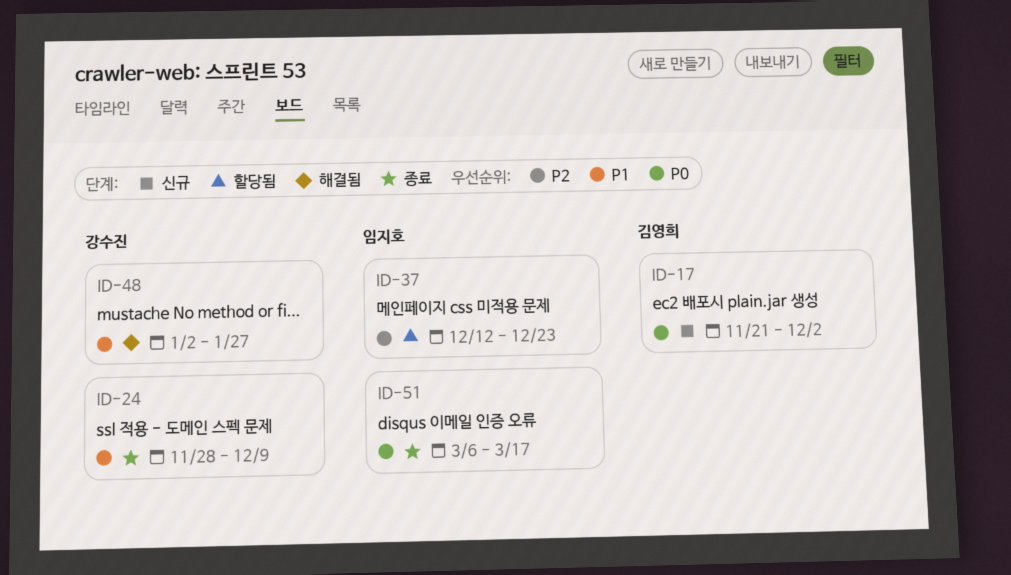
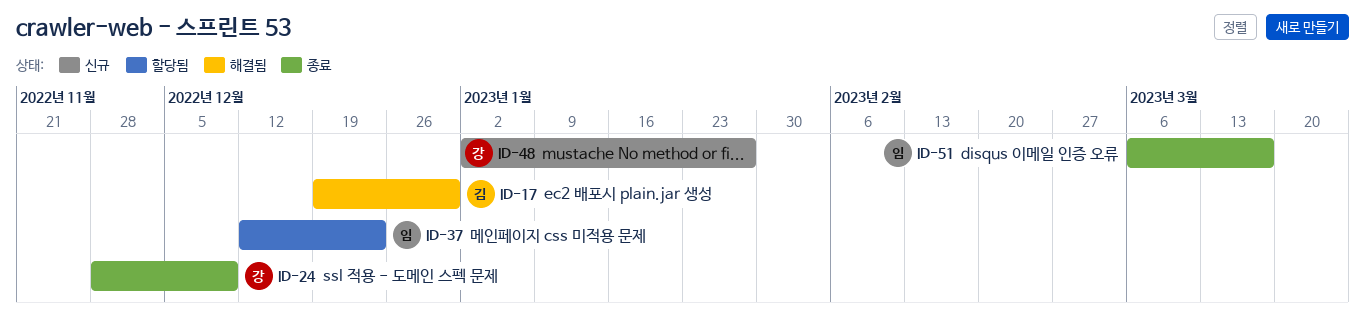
ID-17, status: 신규 -> 해결됨
ID-17, start: Nov 21 -> Dec 19
ID-17, due: Dec 2 -> Dec 30
ID-48, status: 해결됨 -> 신규

